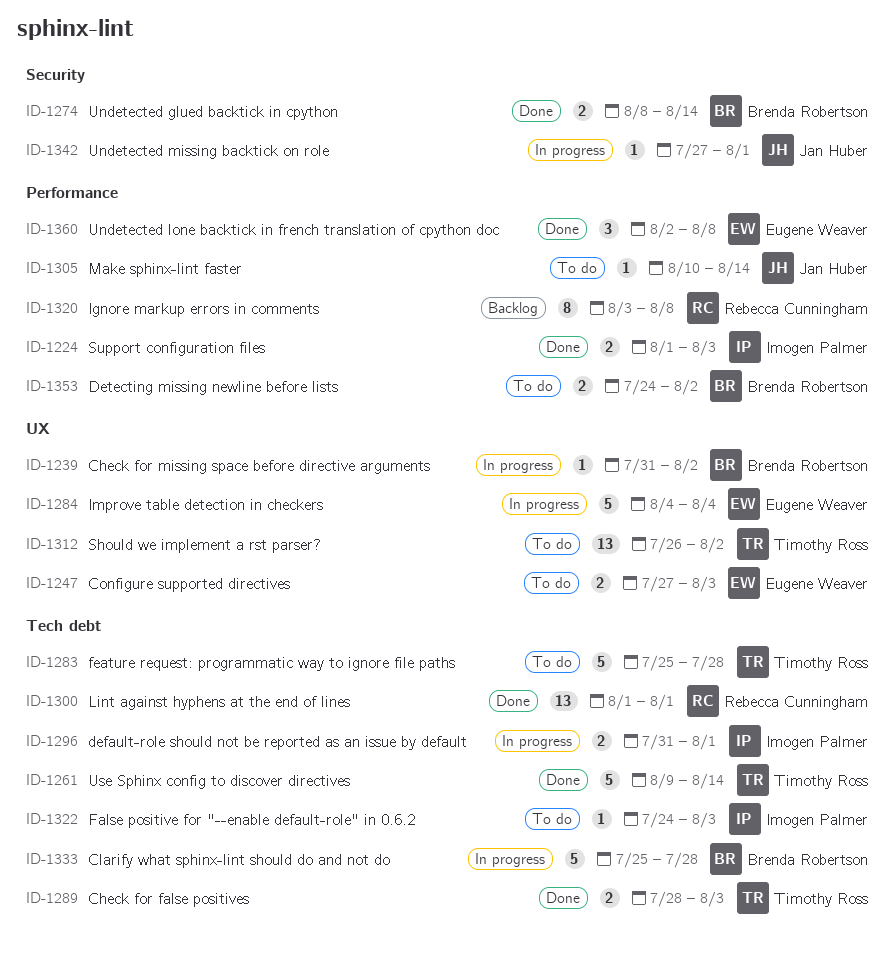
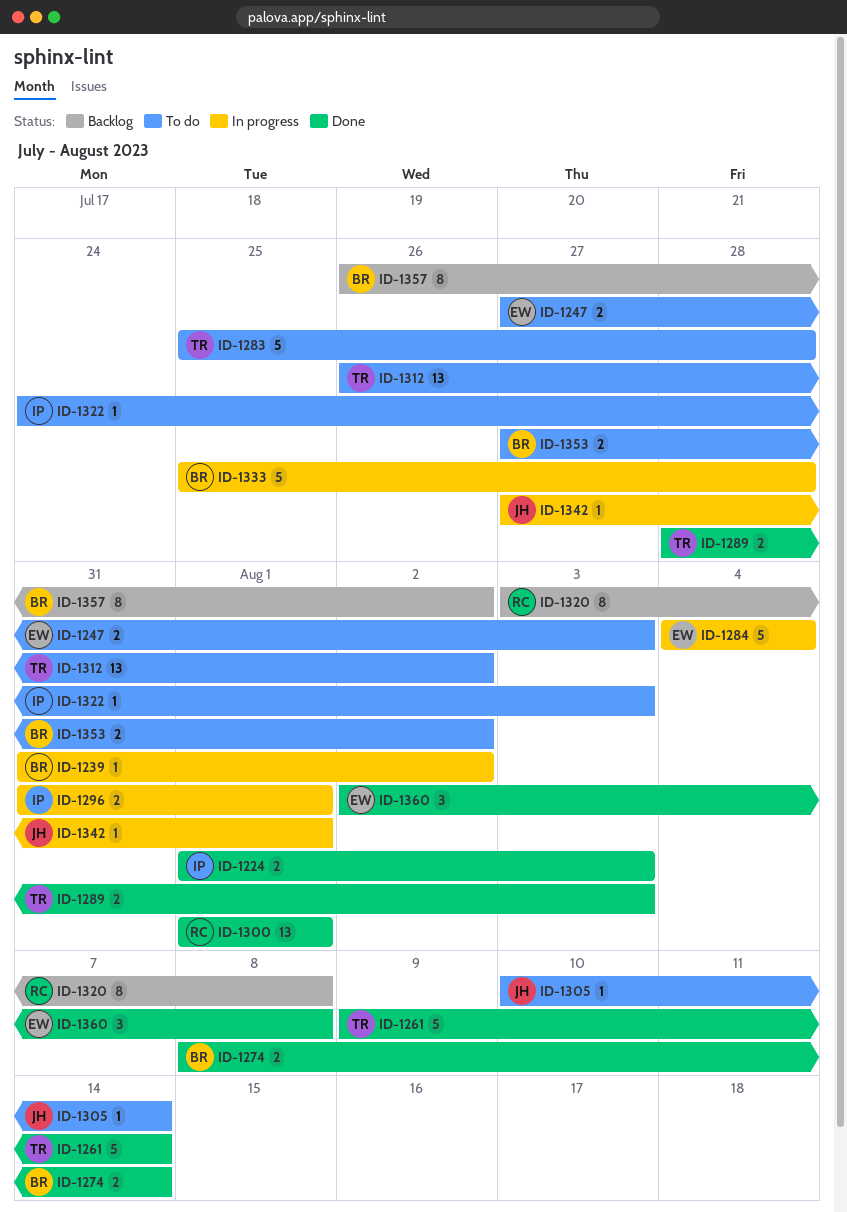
ID-1353, start: Jul 24 -> Jul 27
ID-1357: none -> present

